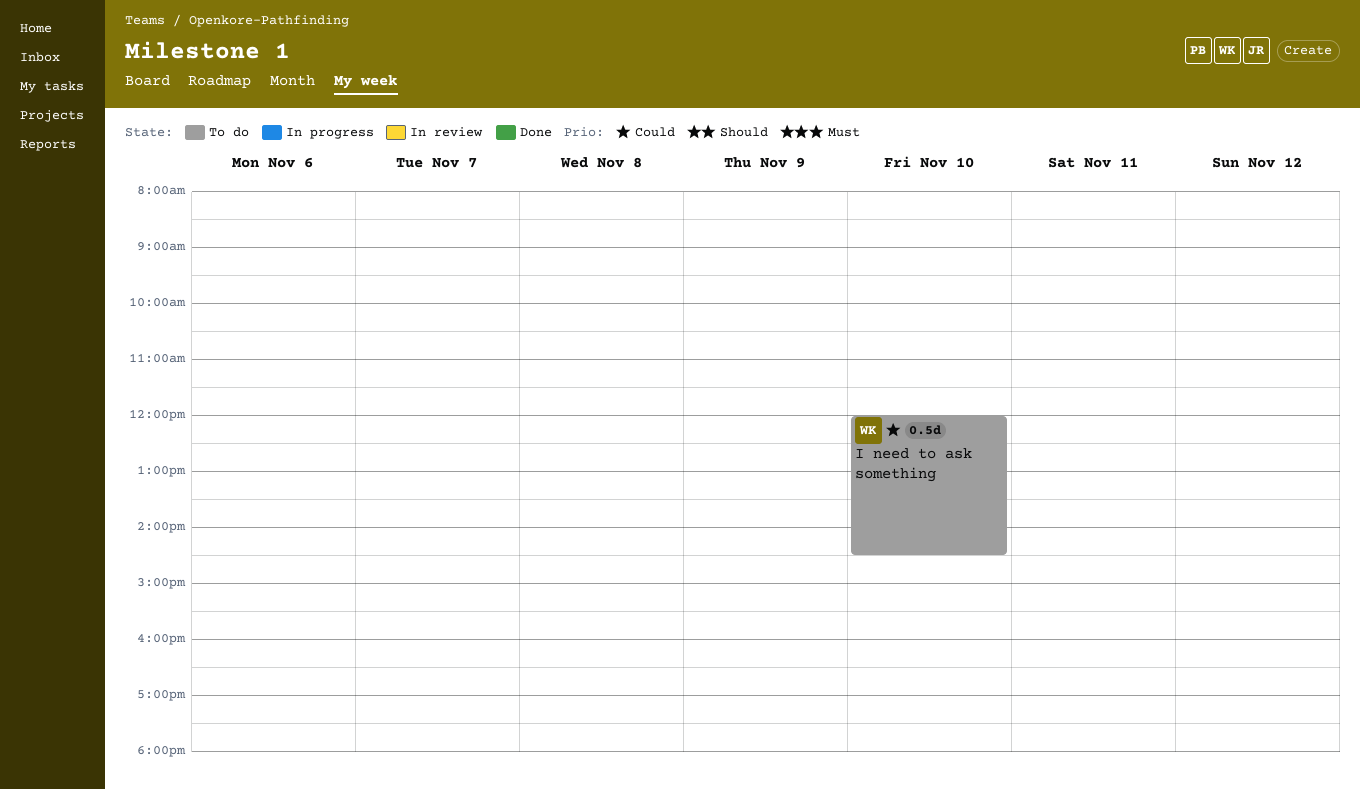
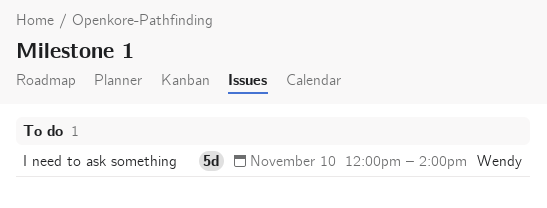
I need to ask something, estimate: 0.5d -> 5d
I need to ask something, ends: 14:30 -> 14:00

